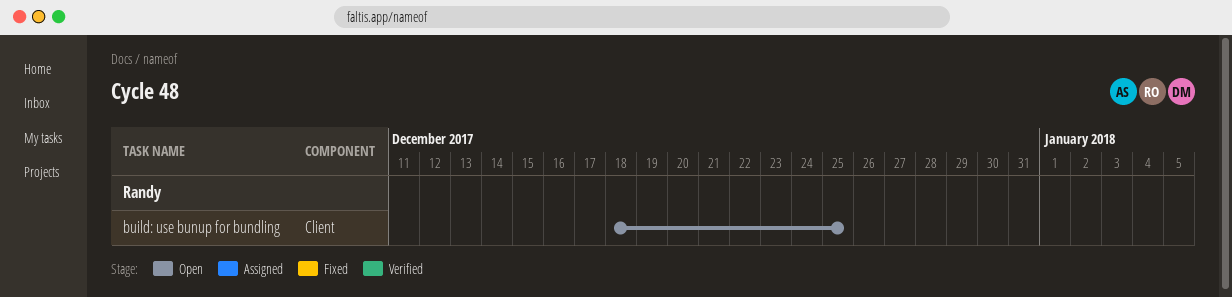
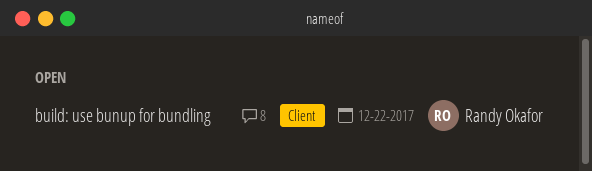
build: use bunup for bundling, due: Dec 25 -> Dec 22

